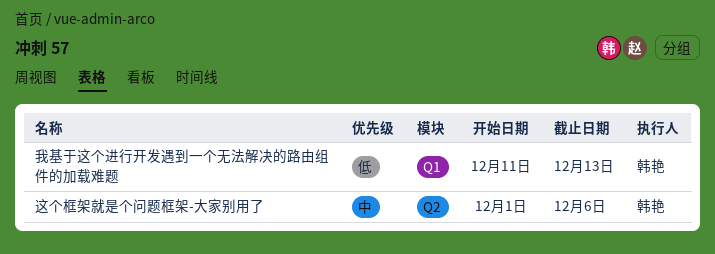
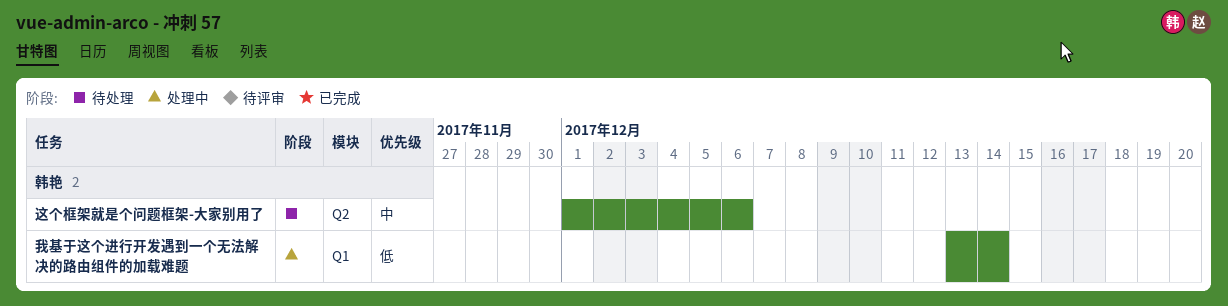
我基于这个进行开发遇到一个无法解决的路由组件的加载难题, start: Dec 11 -> Dec 13
我基于这个进行开发遇到一个无法解决的路由组件的加载难题, due: Dec 13 -> Dec 14

